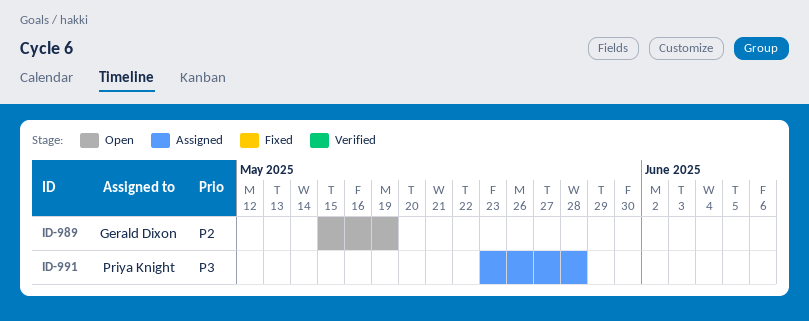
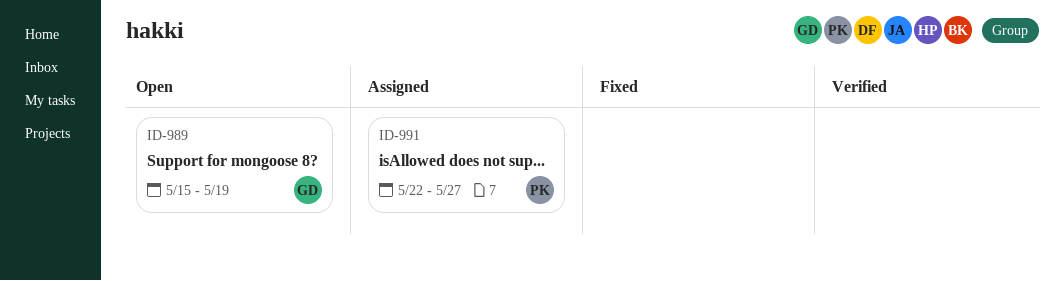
ID-991, start: May 23 -> May 22
ID-991, due: May 28 -> May 27

